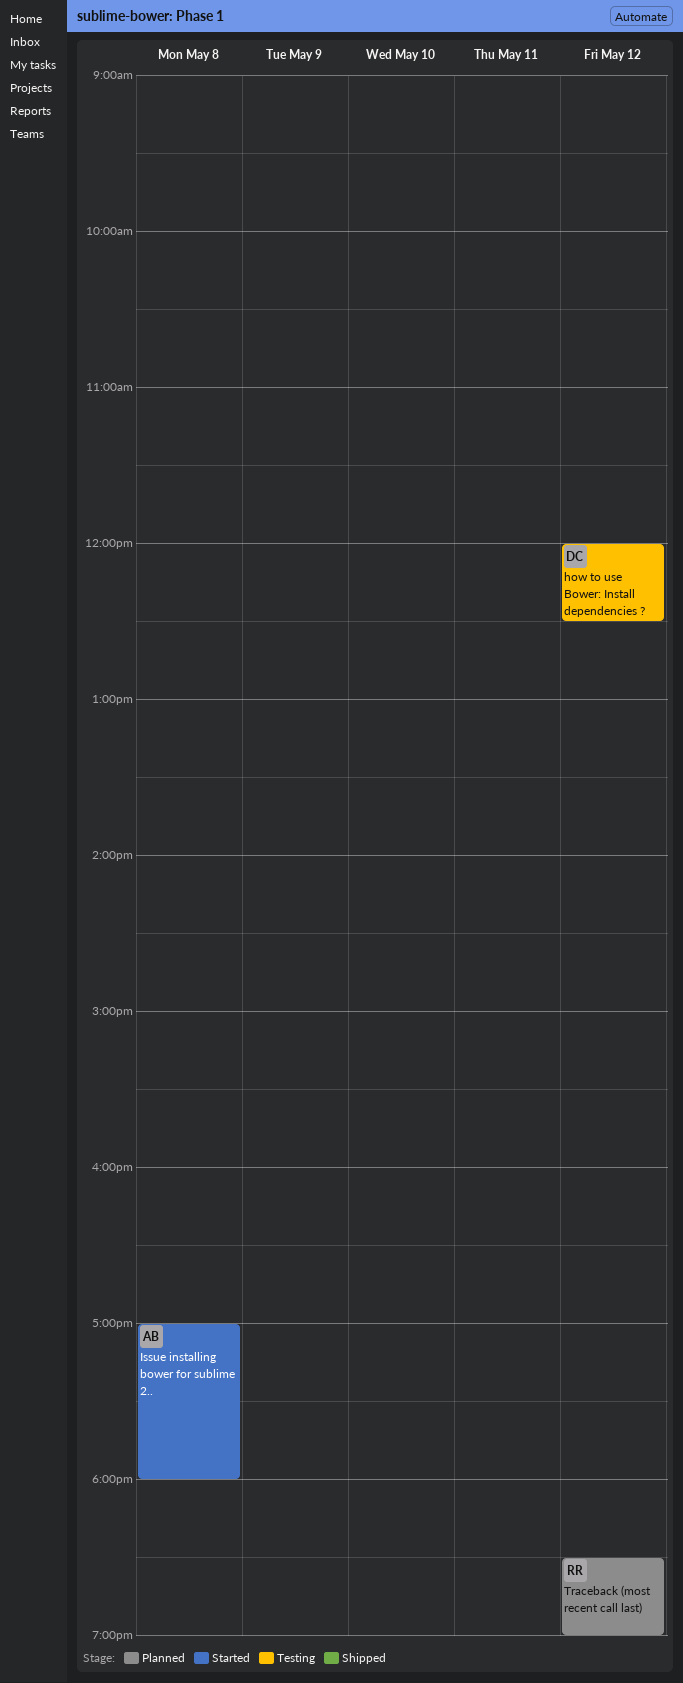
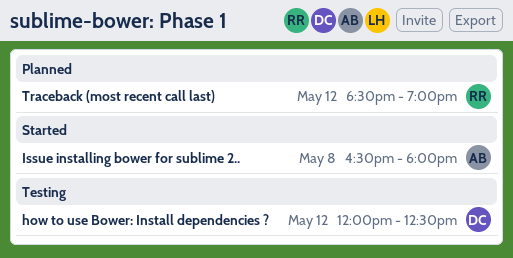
Issue installing bower for sublime 2.., begins: 17:00 -> 16:30

